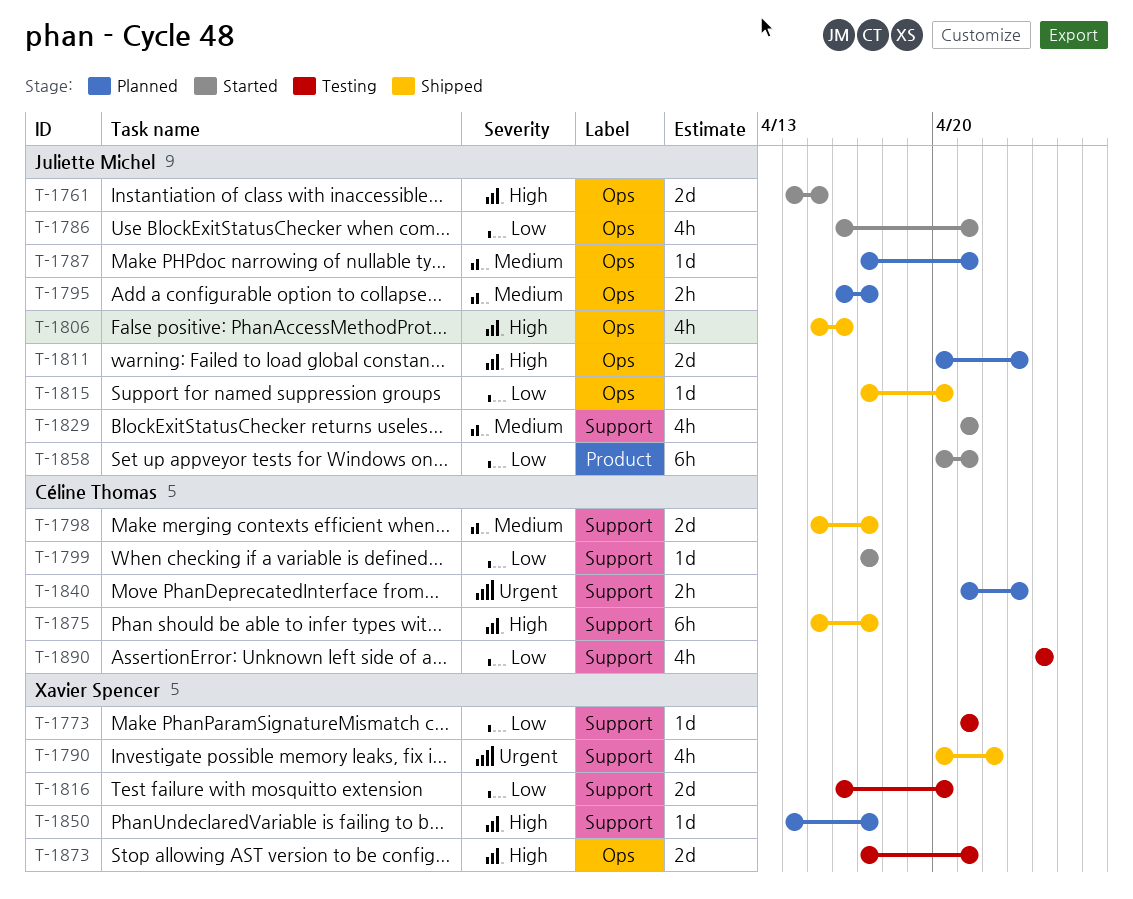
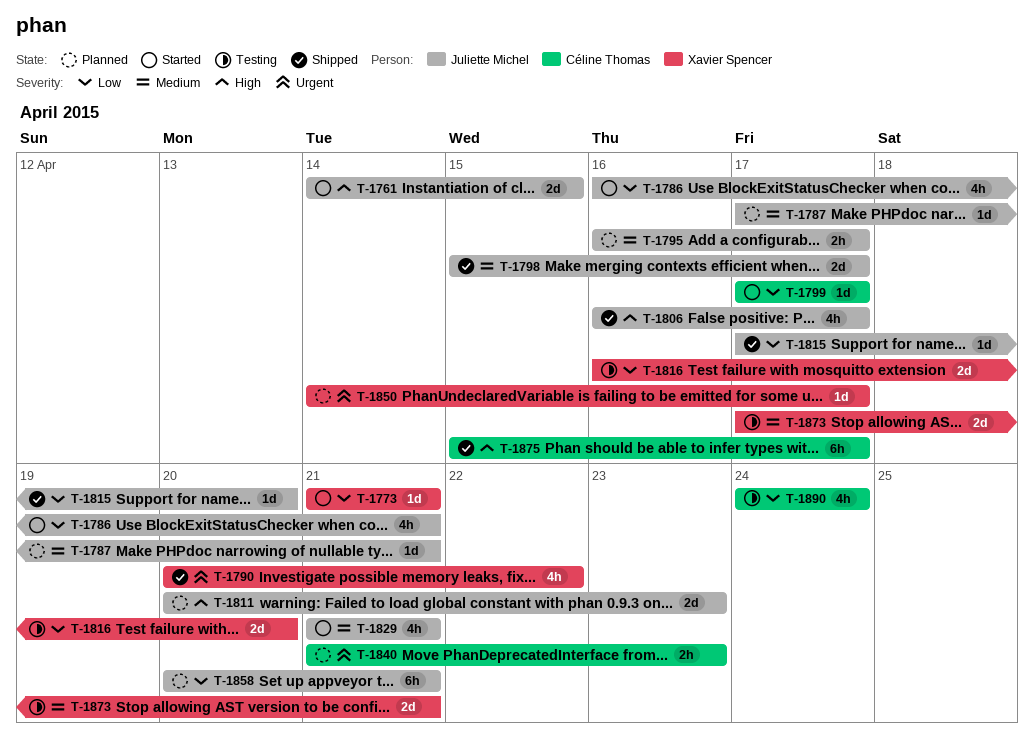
T-1773, status: Testing -> Started
T-1798, owner: Céline Thomas -> Juliette Michel
T-1806, start: Apr 15 -> Apr 16
T-1806, due: Apr 16 -> Apr 17
T-1850, priority: High -> Urgent
T-1858, status: Started -> Planned
T-1873, priority: High -> Medium

